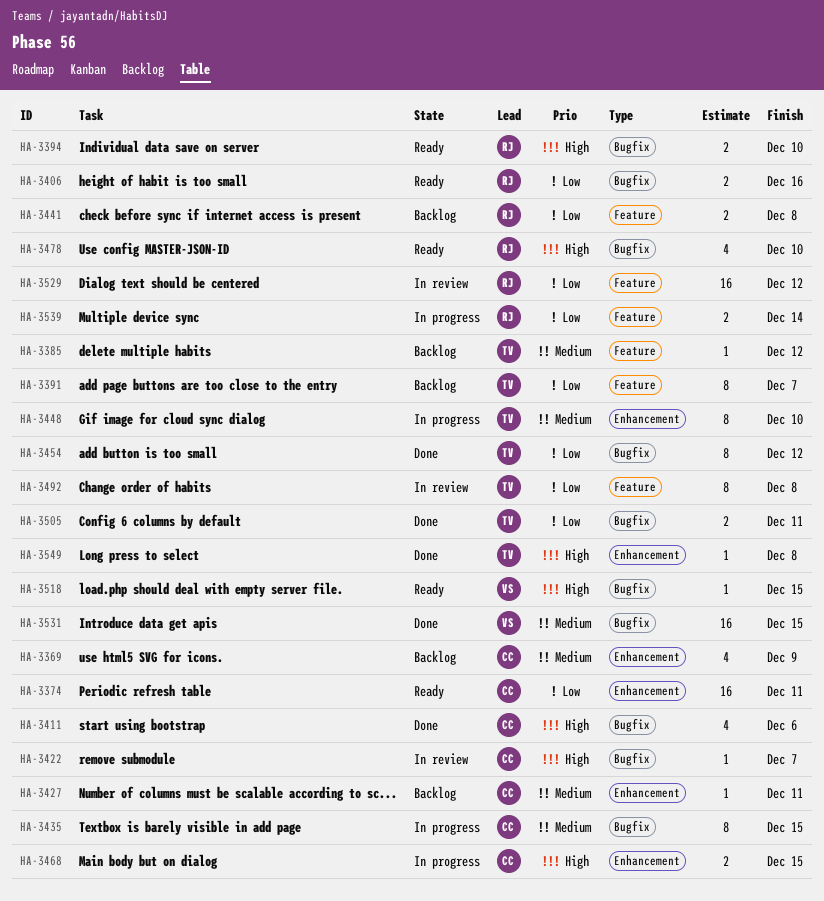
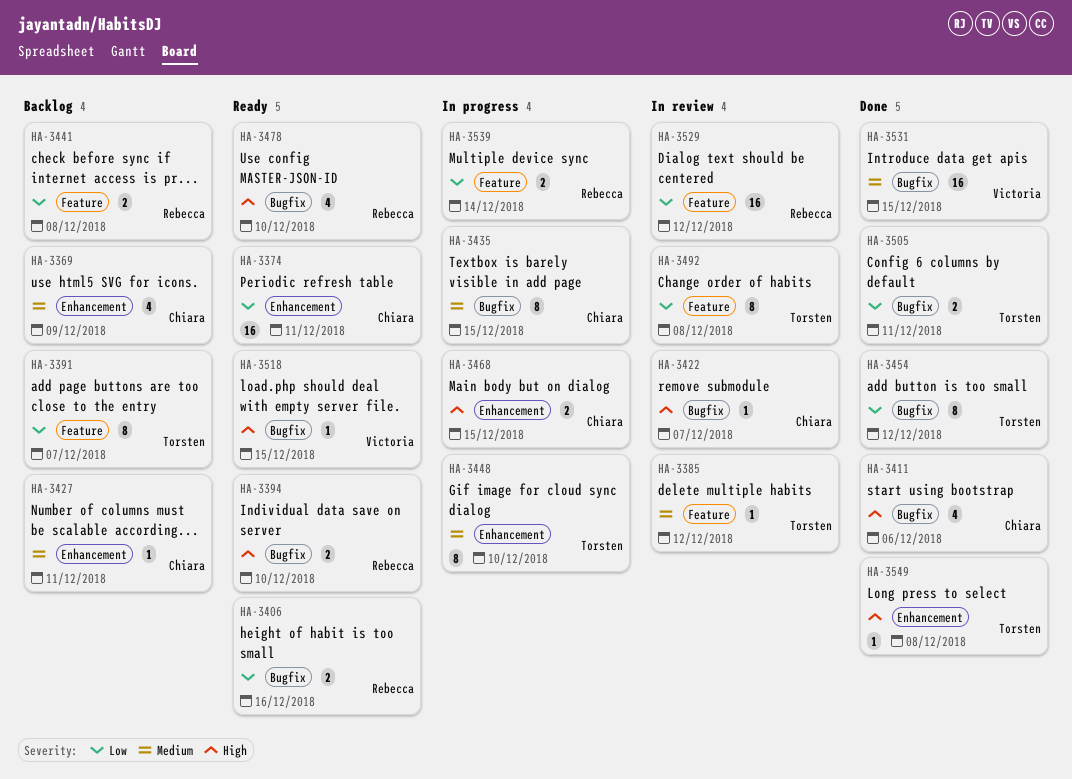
HA-3385, status: Backlog -> In review

